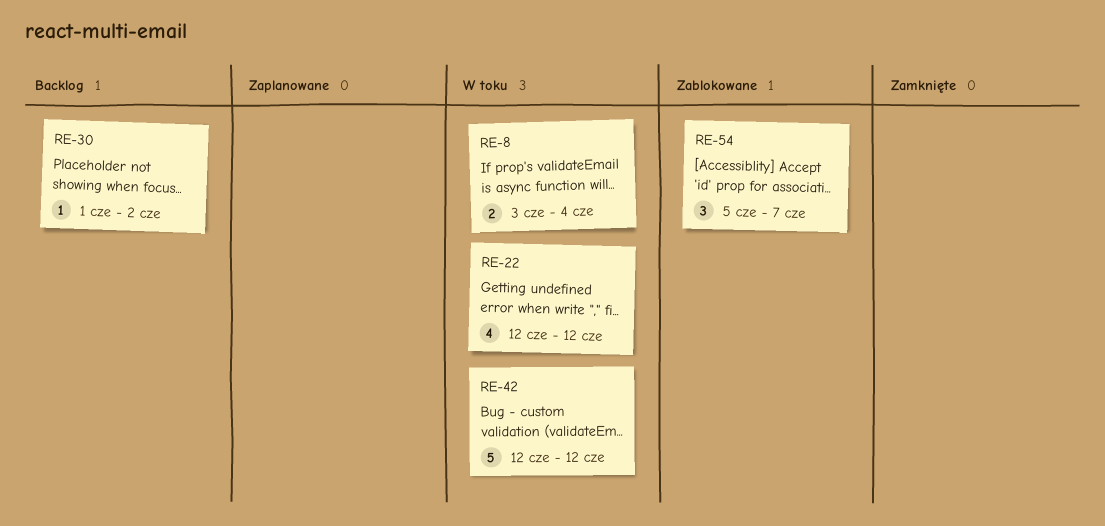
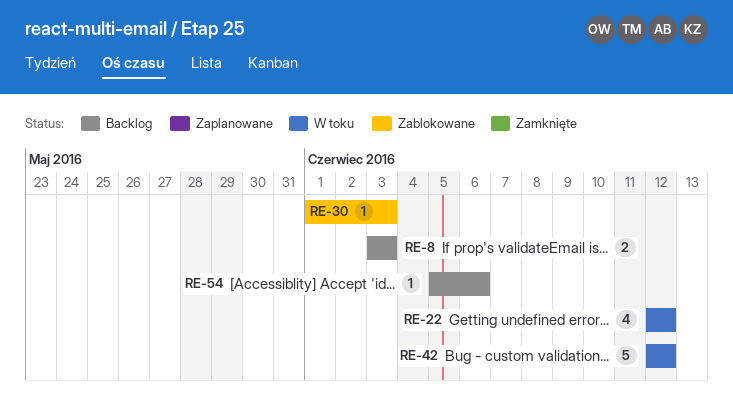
RE-8, status: W toku -> Backlog
RE-8, due: Jun 4 -> Jun 3
RE-30, status: Backlog -> Zablokowane
RE-30, due: Jun 2 -> Jun 3
RE-54, status: Zablokowane -> Backlog
RE-54, estimate: 3 -> 1
RE-54, due: Jun 7 -> Jun 6

